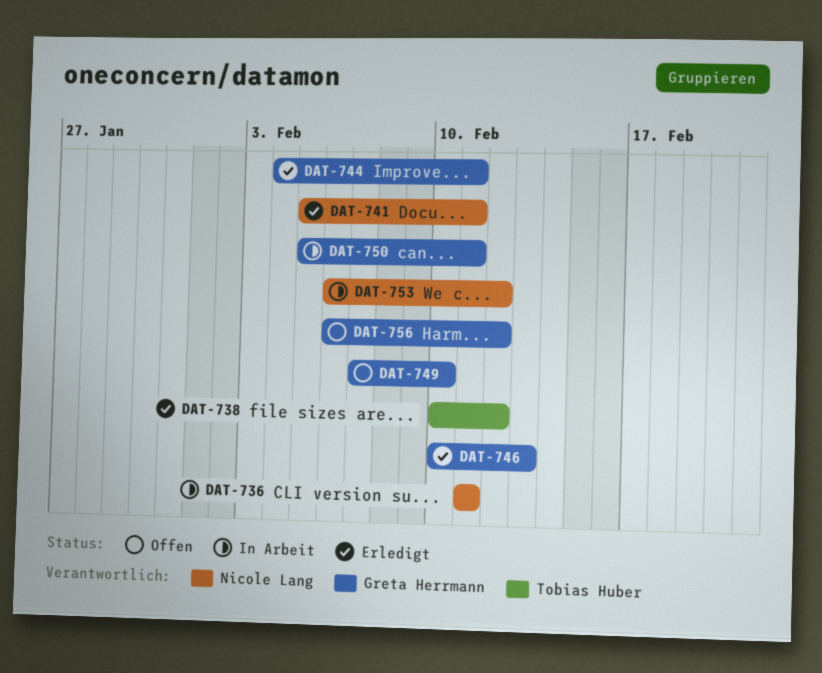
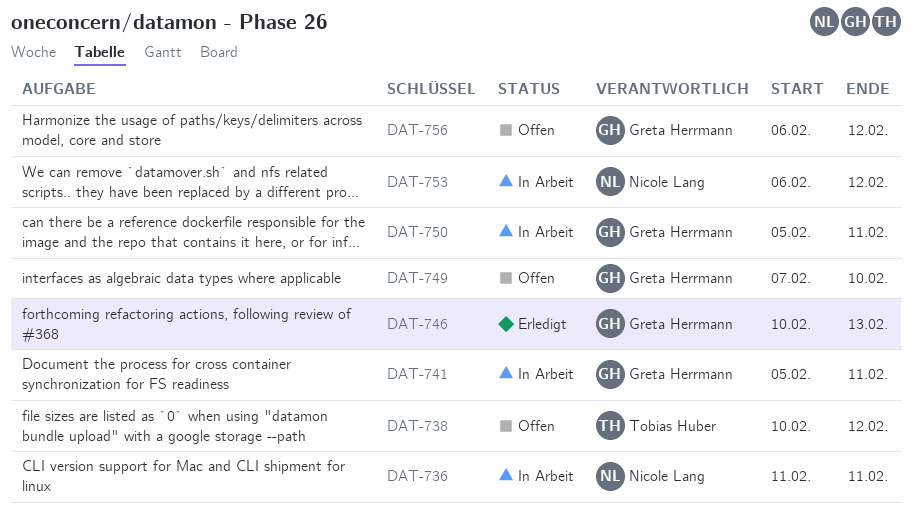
DAT-738, status: Erledigt -> Offen
DAT-741, status: Erledigt -> In Arbeit
DAT-741, owner: Nicole Lang -> Greta Herrmann
DAT-744: present -> none

